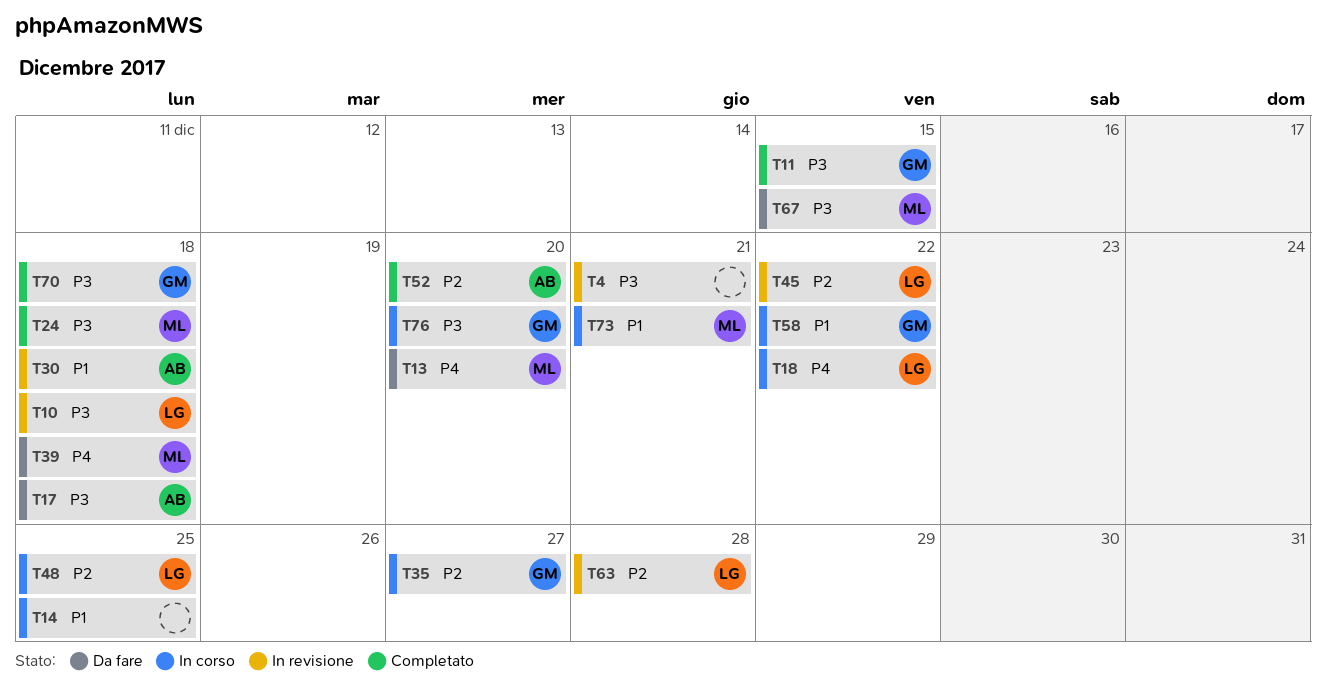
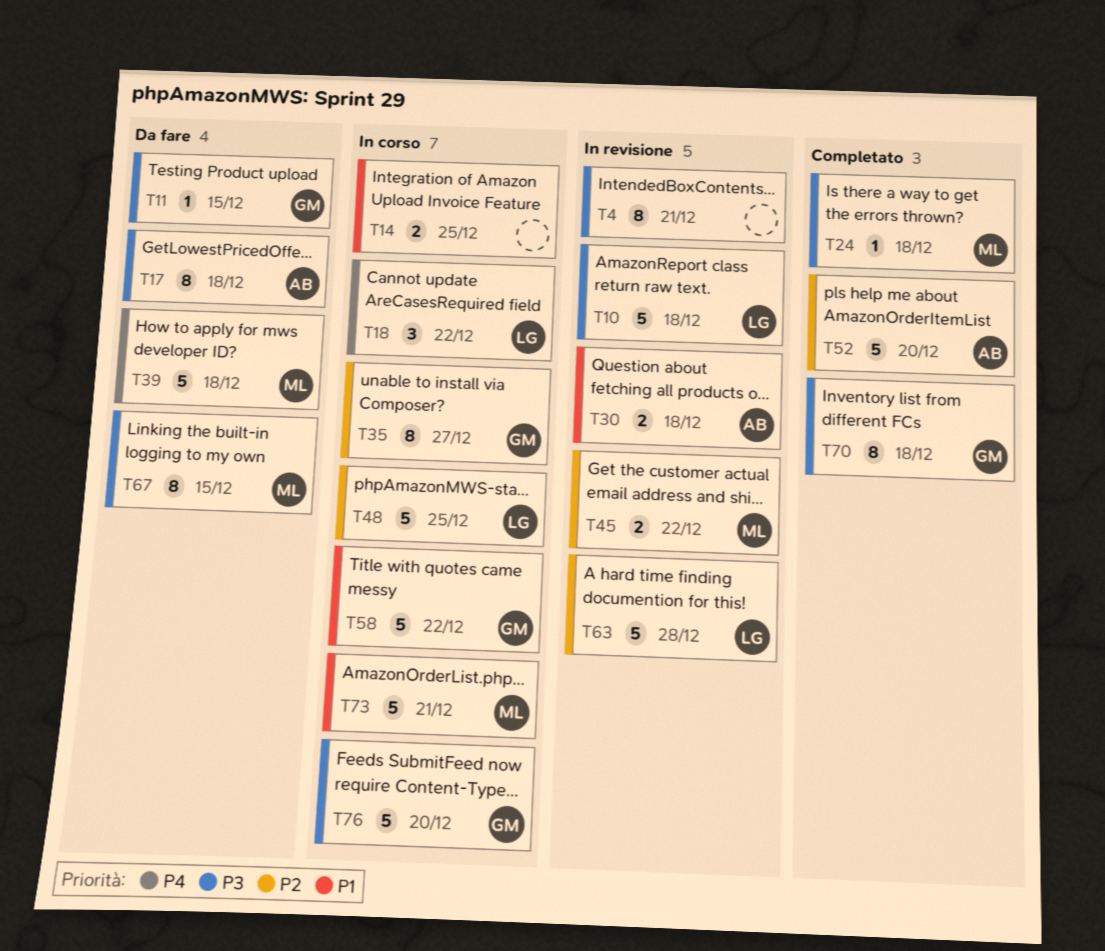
T11, status: Completato -> Da fare
T13: present -> none
T45, owner: LG -> ML

